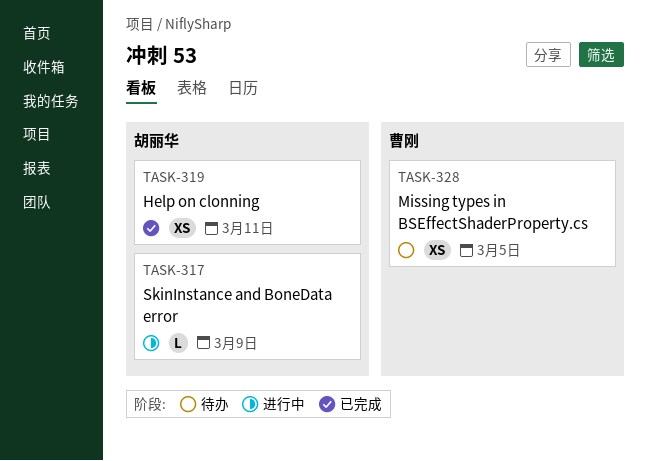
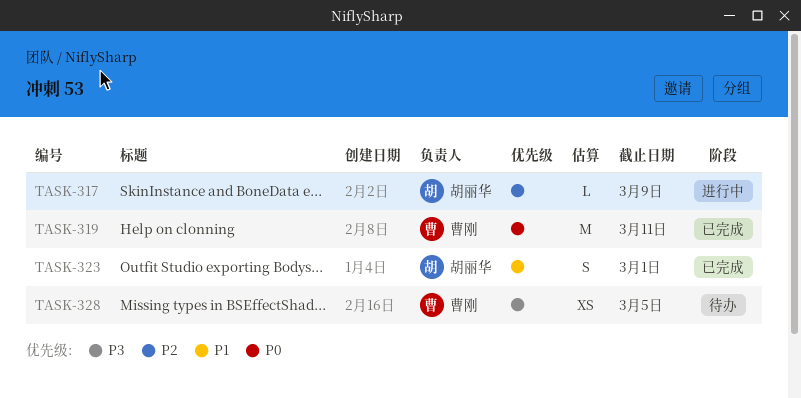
TASK-319, owner: 胡丽华 -> 曹刚
TASK-319, estimate: XS -> M
TASK-323: none -> present

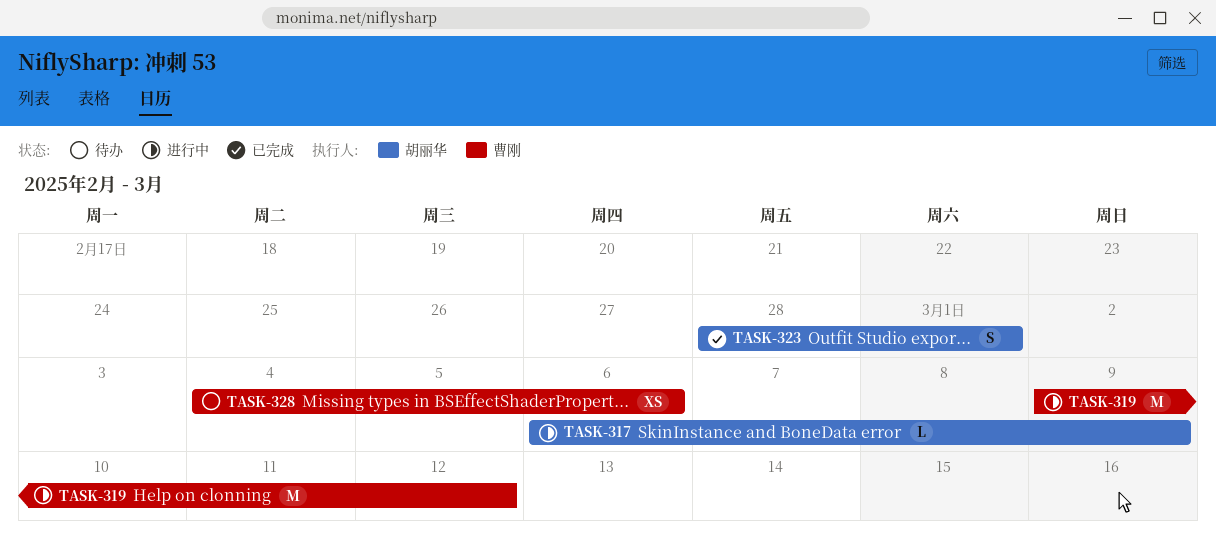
TASK-319, status: 已完成 -> 进行中
TASK-319, due: Mar 11 -> Mar 12
TASK-328, due: Mar 5 -> Mar 6

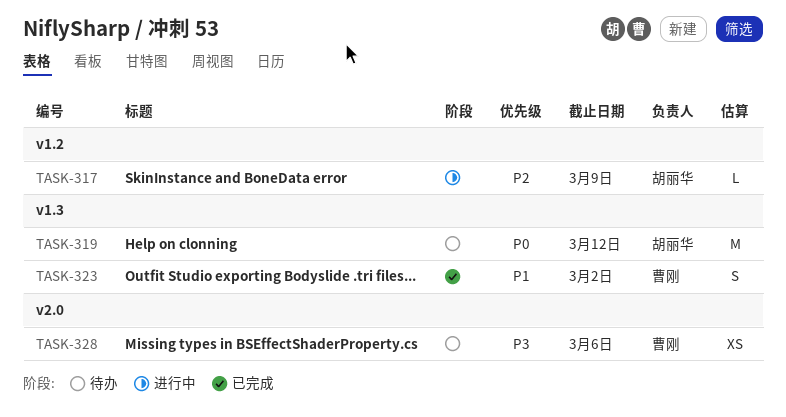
TASK-319, status: 进行中 -> 待办
TASK-319, owner: 曹刚 -> 胡丽华
TASK-323, owner: 胡丽华 -> 曹刚
TASK-323, due: Mar 1 -> Mar 2

